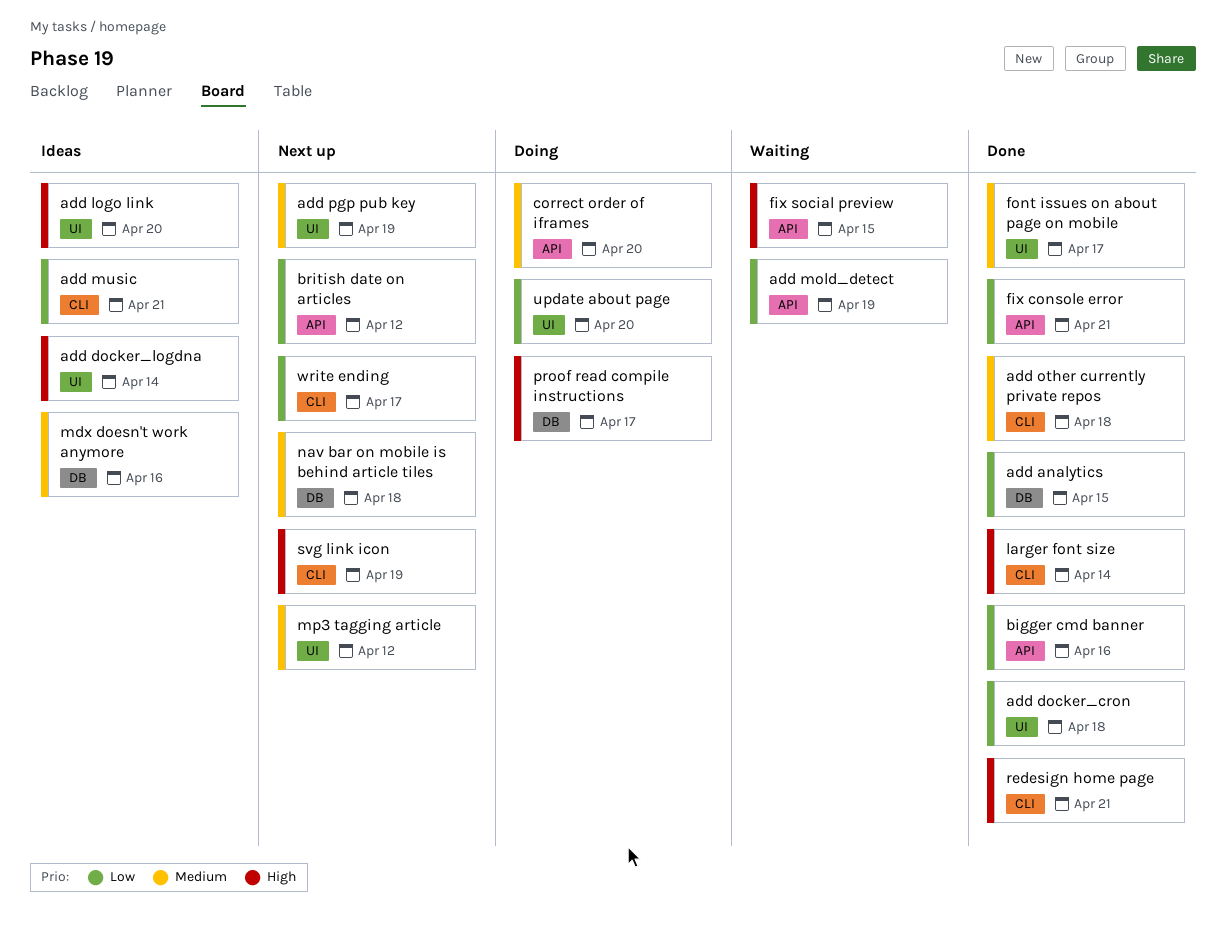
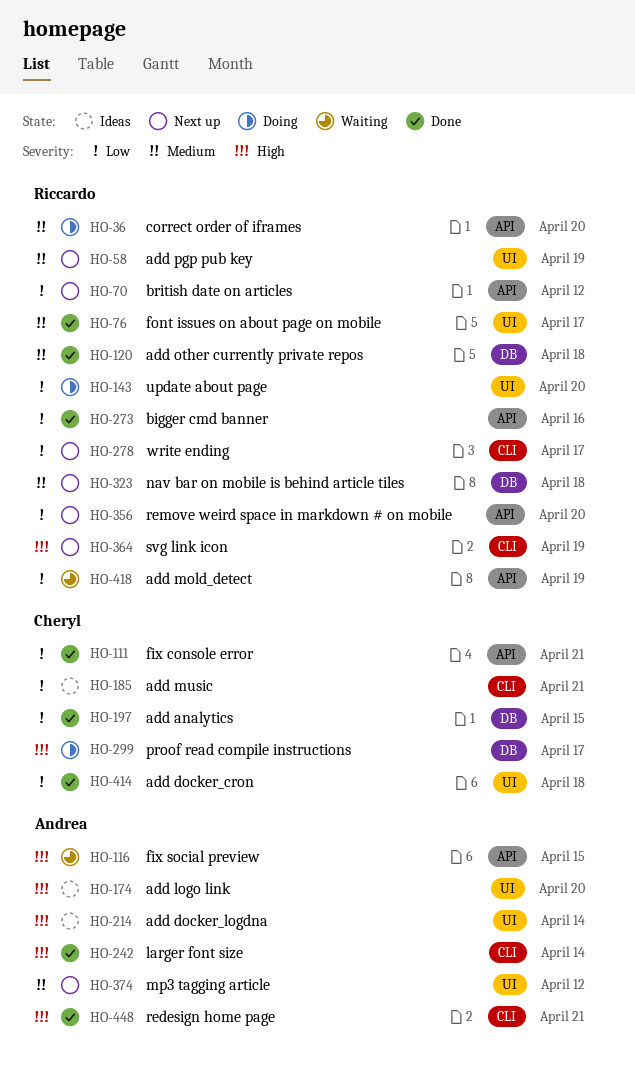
add other currently private repos, label: CLI -> DB
mdx doesn't work anymore: present -> none
remove weird space in markdown # on mobile: none -> present

